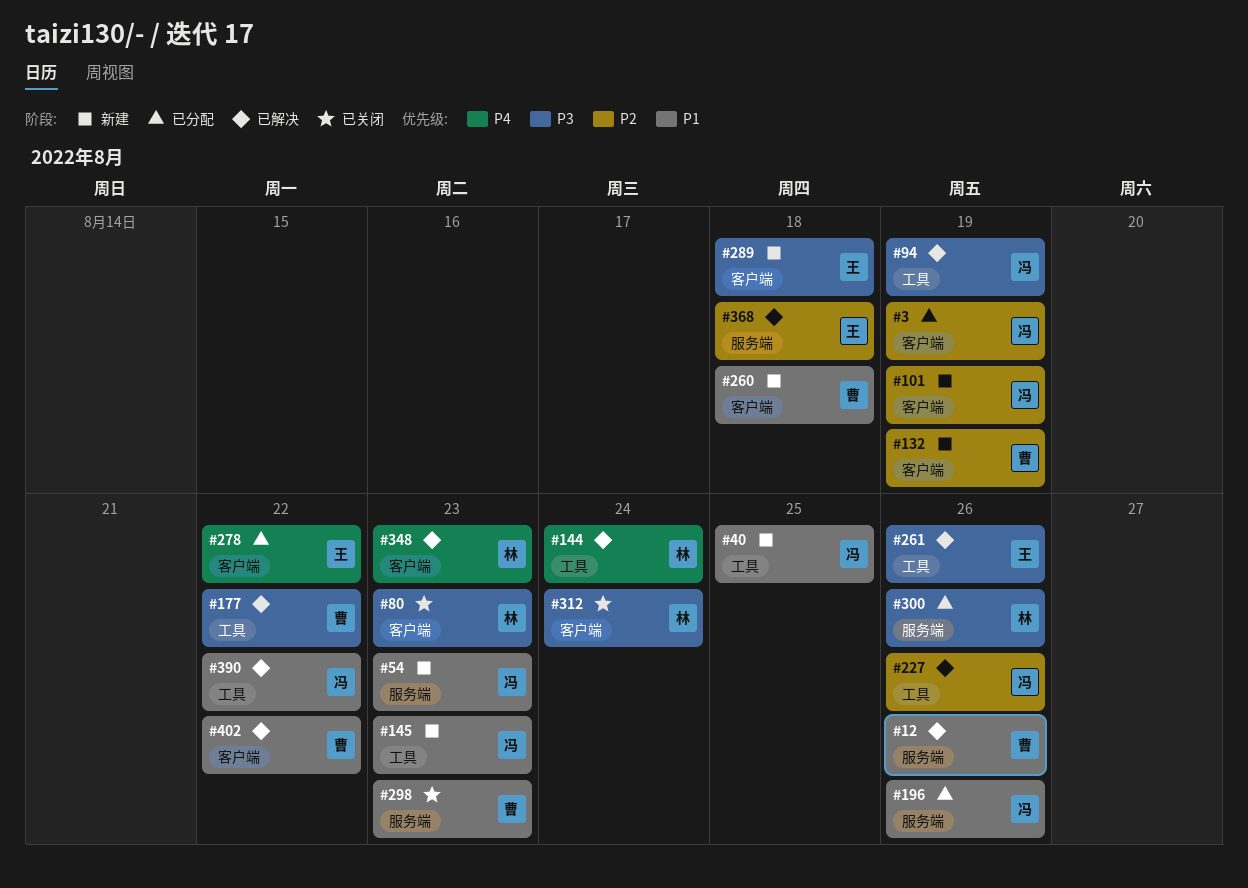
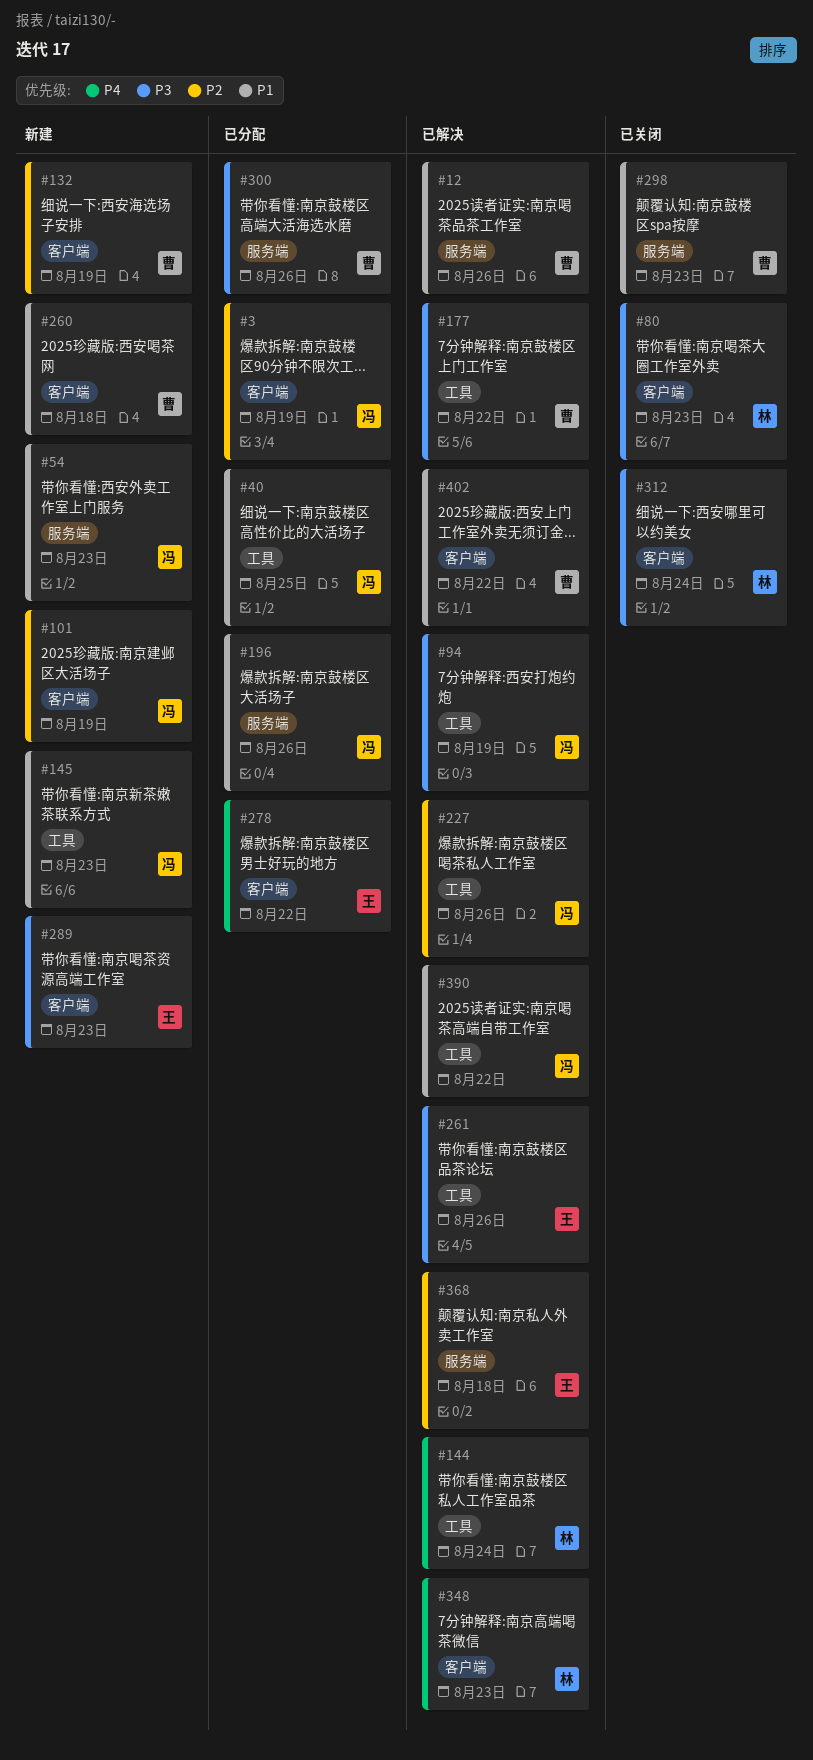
#40, status: 新建 -> 已分配
#289, due: Aug 18 -> Aug 23
#300, owner: 林 -> 曹

